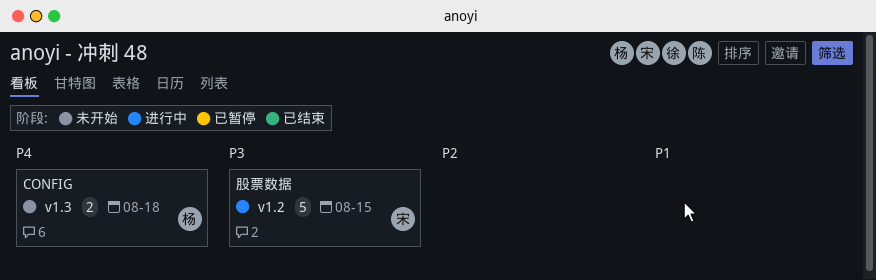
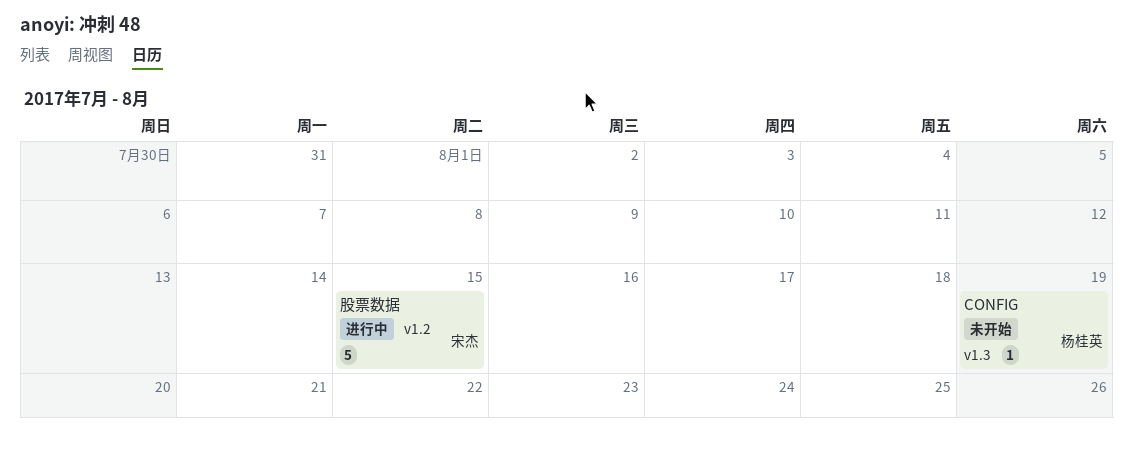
CONFIG, estimate: 2 -> 1
CONFIG, due: Aug 18 -> Aug 19

